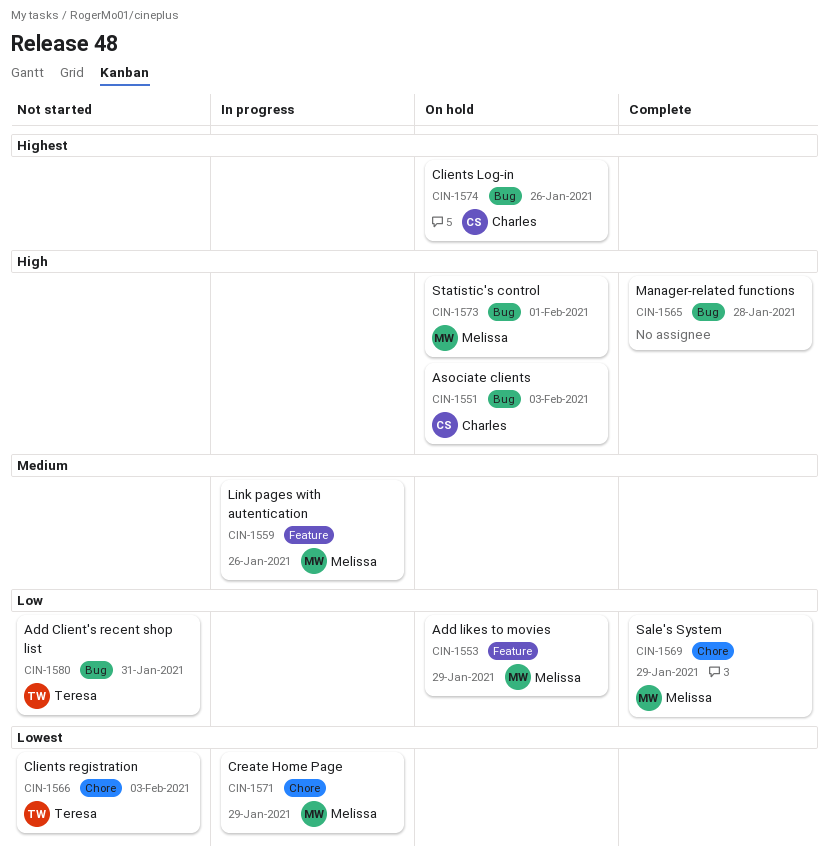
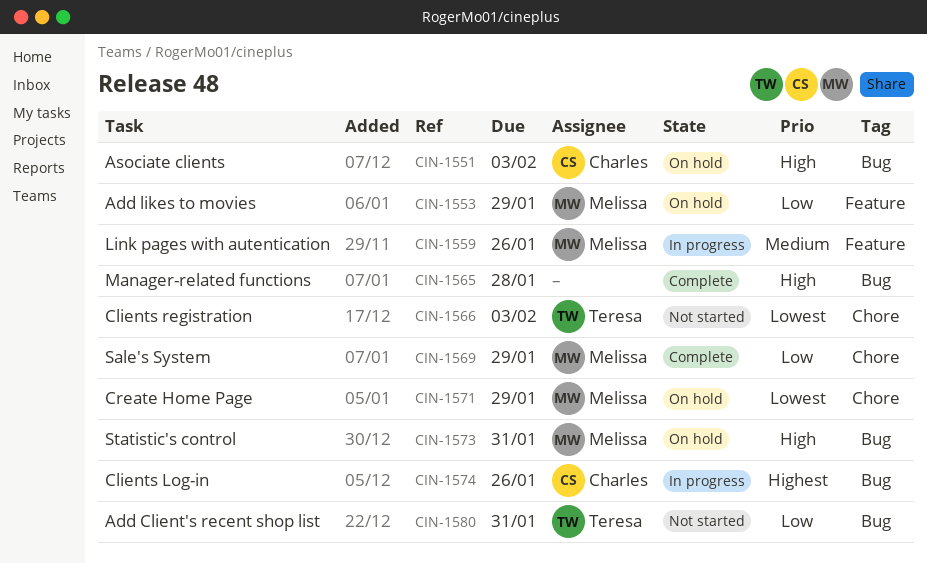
CIN-1571, status: In progress -> On hold
CIN-1573, due: Feb 1 -> Jan 31
CIN-1574, status: On hold -> In progress

